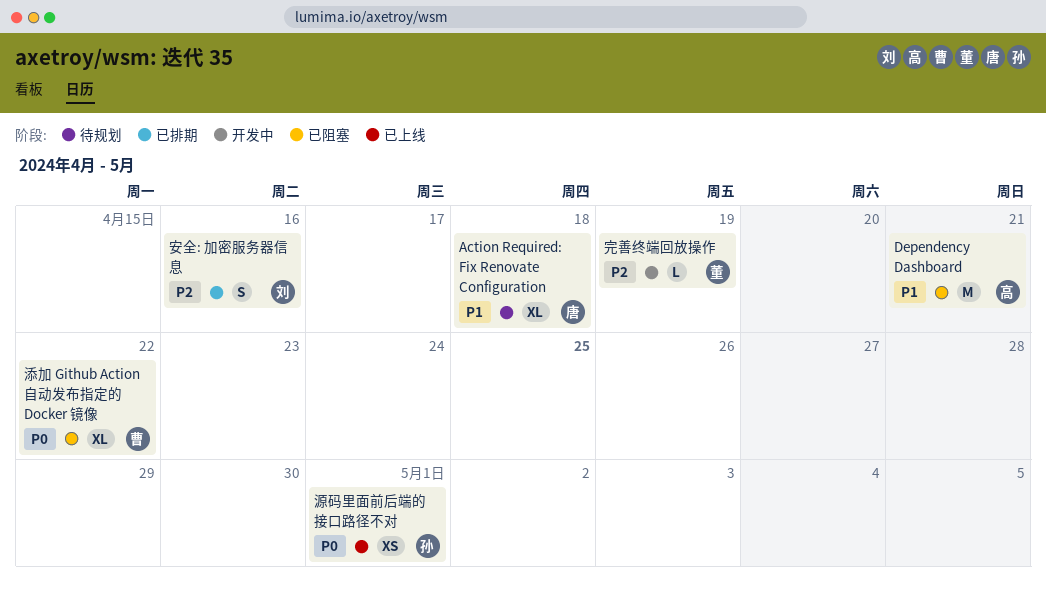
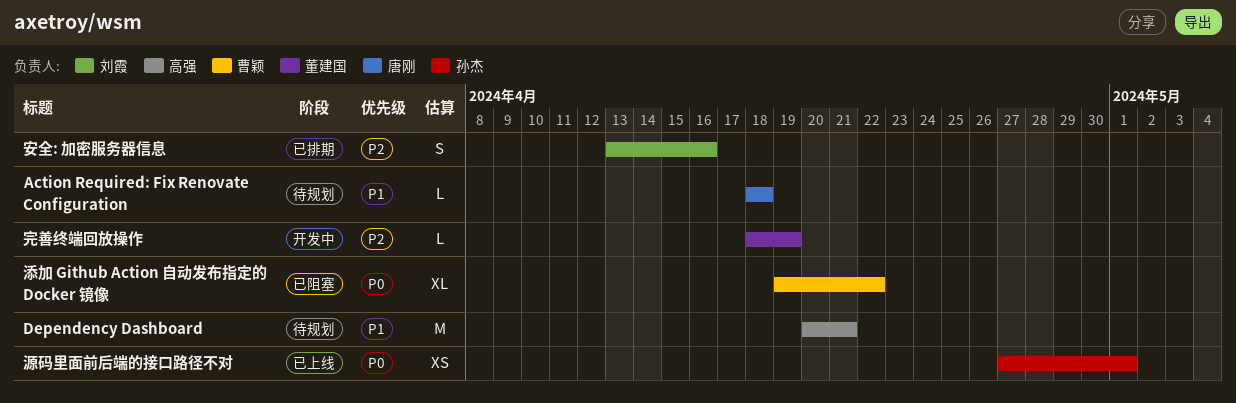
Action Required: Fix Renovate Configuration, estimate: XL -> L
Dependency Dashboard, status: 已阻塞 -> 待规划

